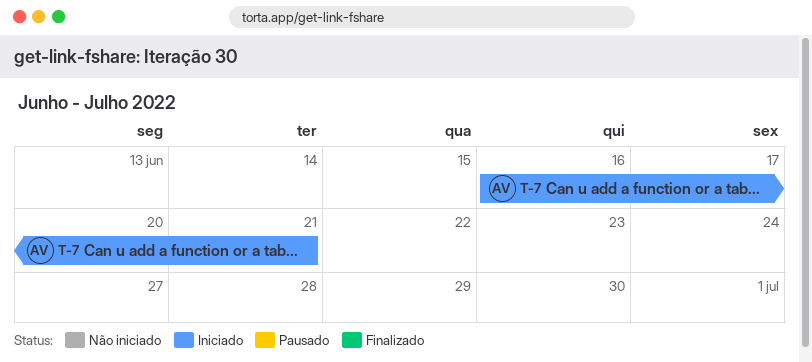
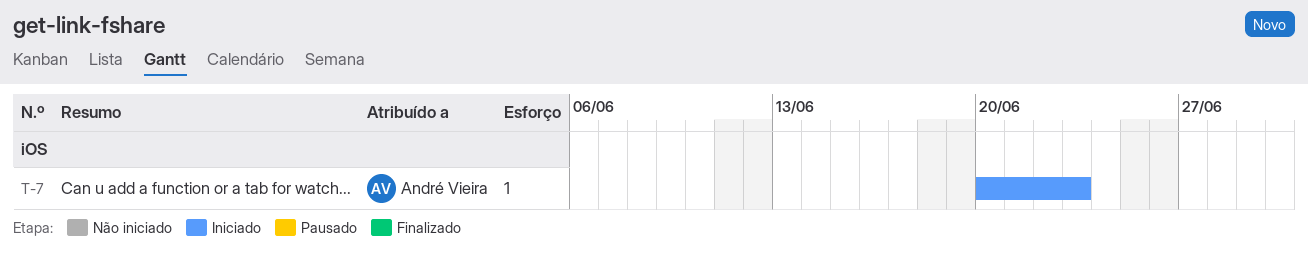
T-7, start: Jun 16 -> Jun 20
T-7, due: Jun 21 -> Jun 23

